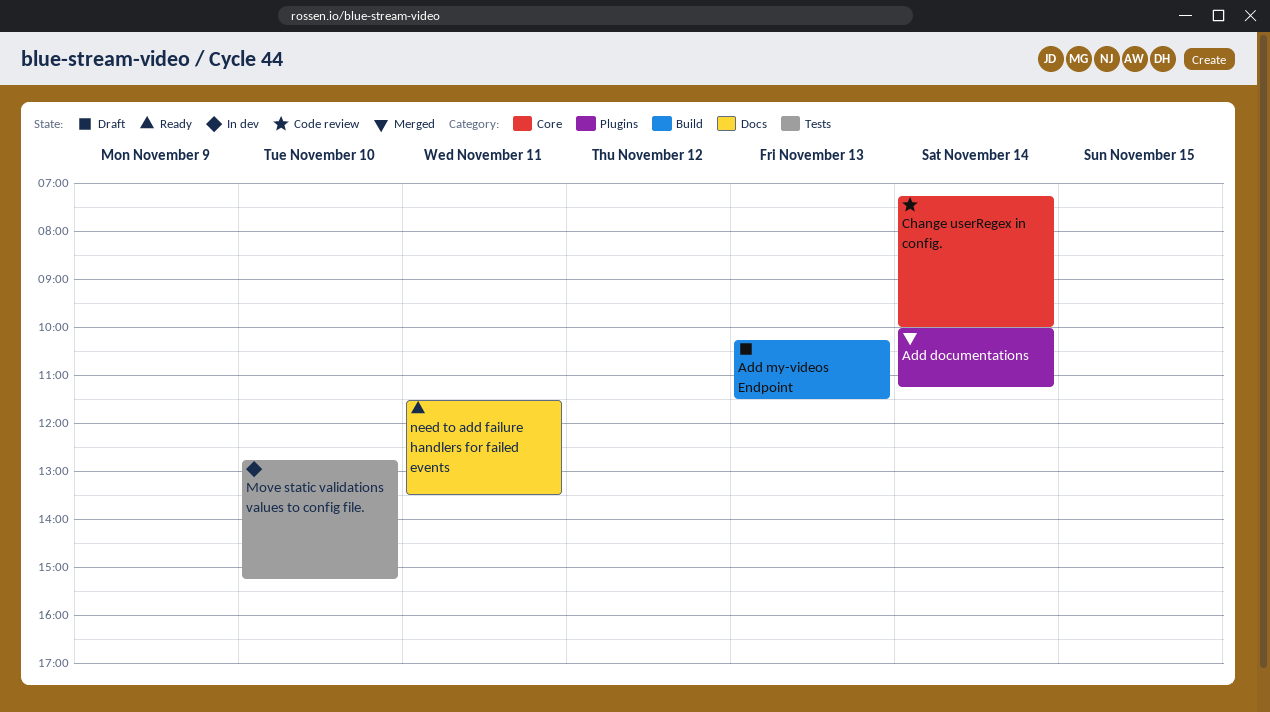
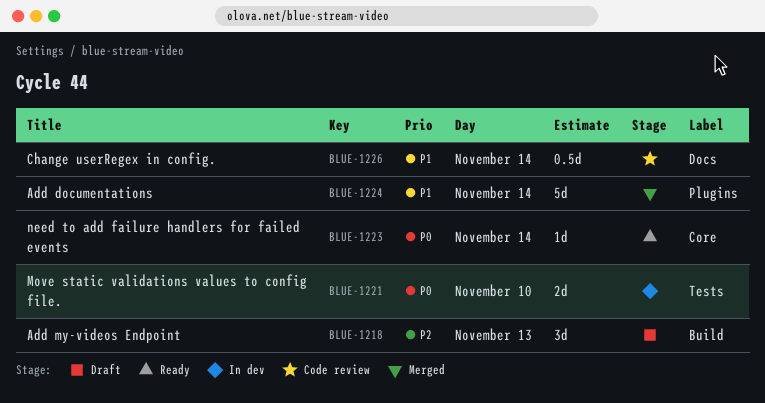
Change userRegex in config., label: Core -> Docs
need to add failure handlers for failed events, label: Docs -> Core
need to add failure handlers for failed events, day: Nov 11 -> Nov 14

